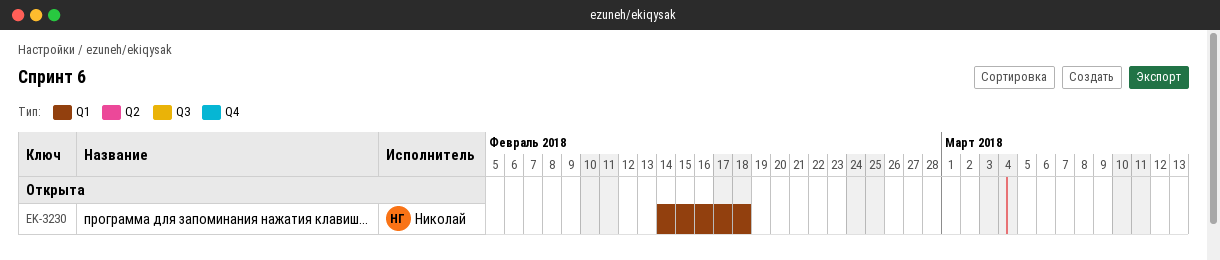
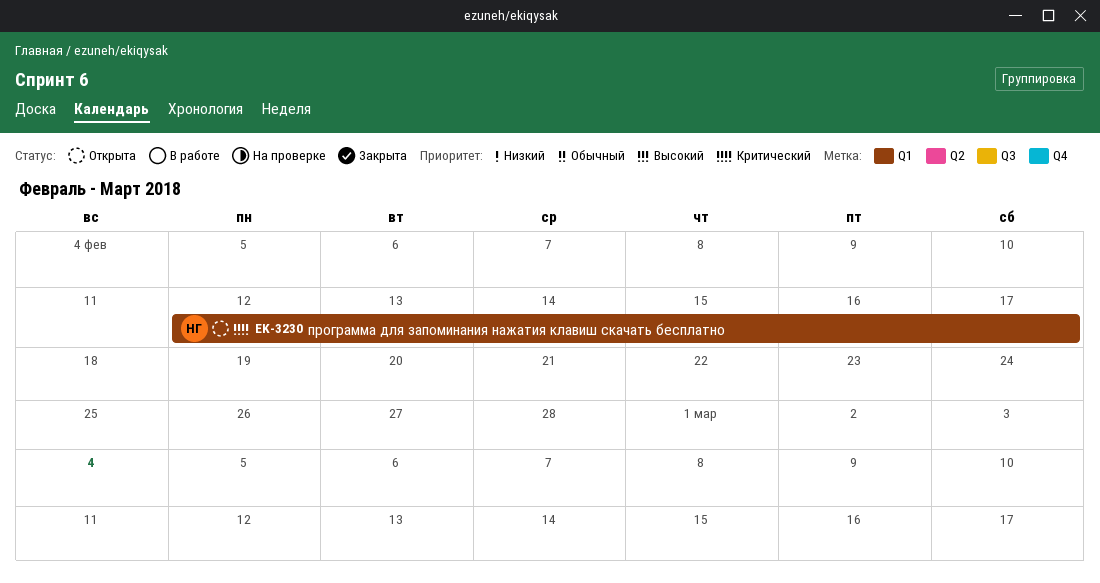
EK-3230, start: Feb 14 -> Feb 12
EK-3230, due: Feb 18 -> Feb 17

